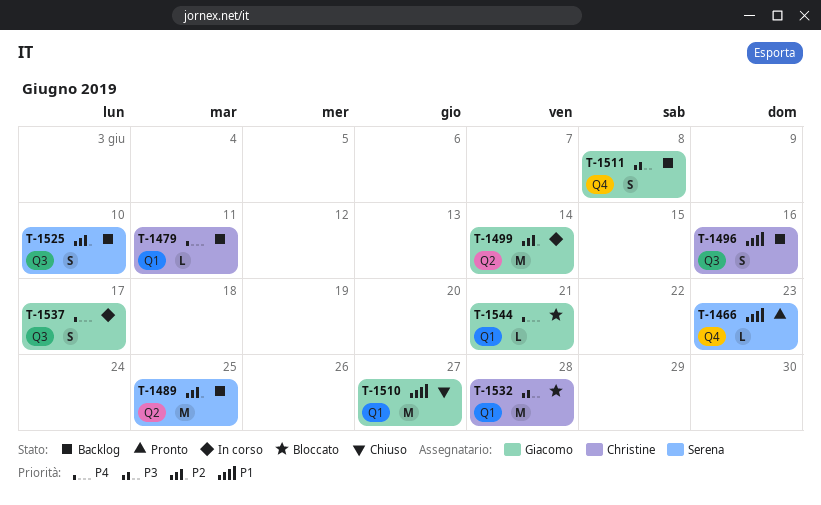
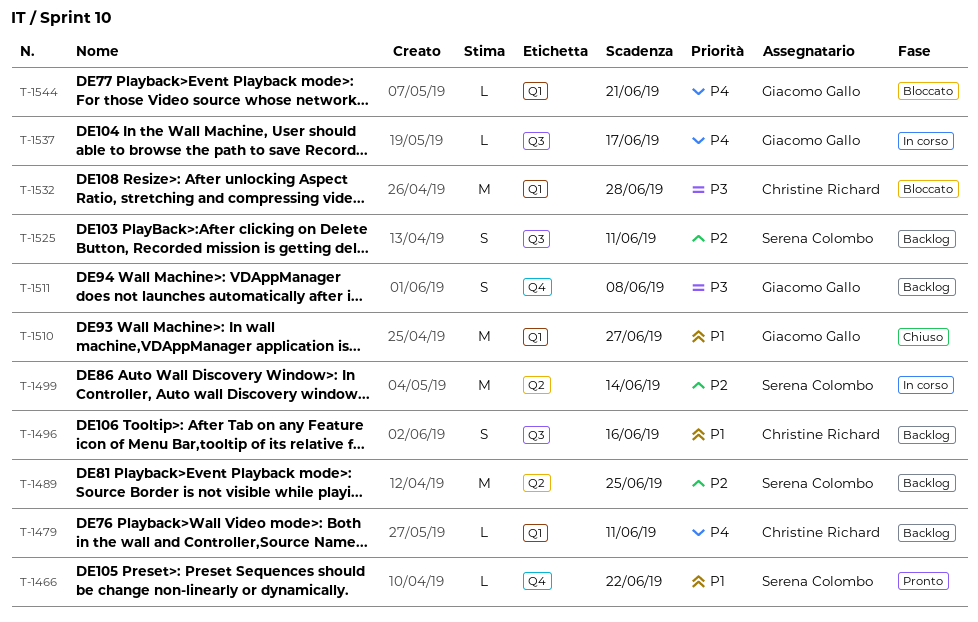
T-1466, due: Jun 23 -> Jun 22
T-1499, owner: Giacomo Gallo -> Serena Colombo
T-1525, due: Jun 10 -> Jun 11
T-1537, estimate: S -> L

